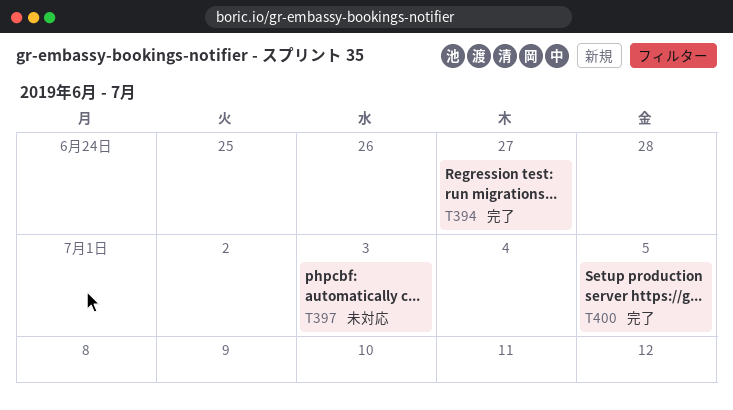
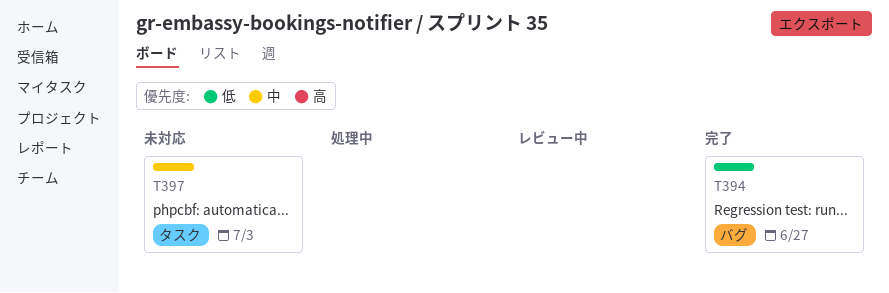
T400: present -> none

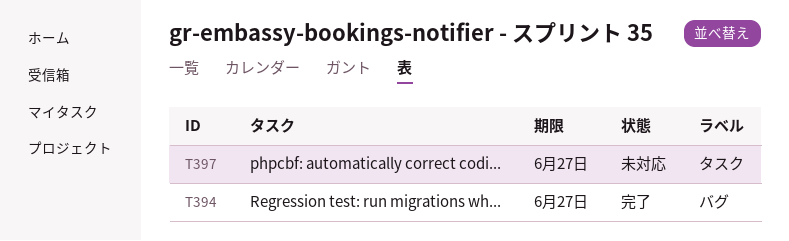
T397, due: Jul 3 -> Jun 27

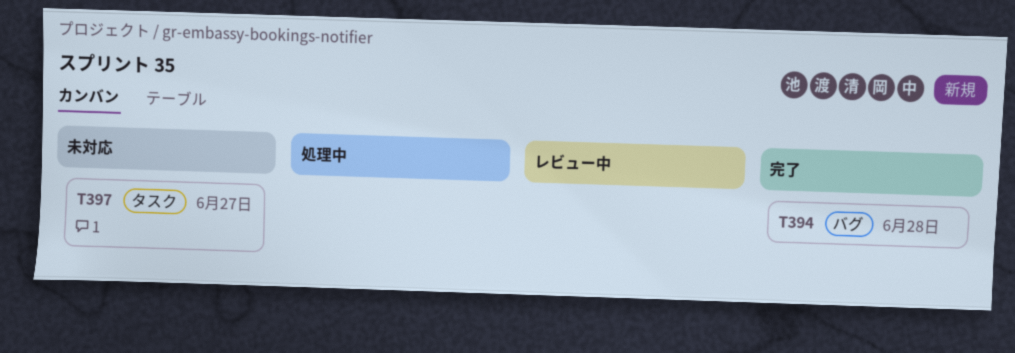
T394, due: Jun 27 -> Jun 28

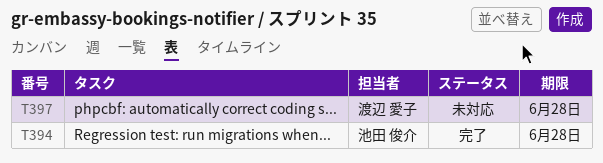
T397, due: Jun 27 -> Jun 28

